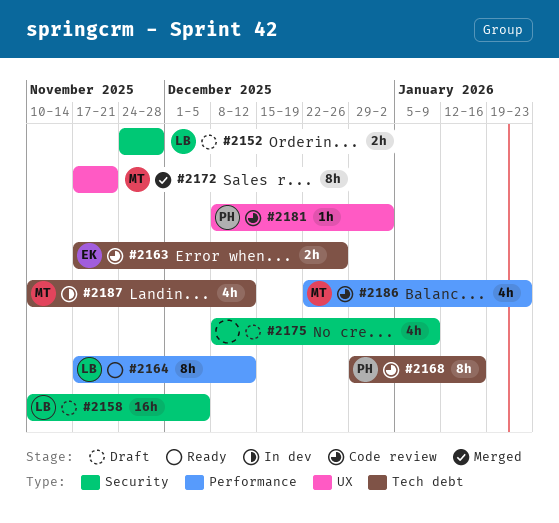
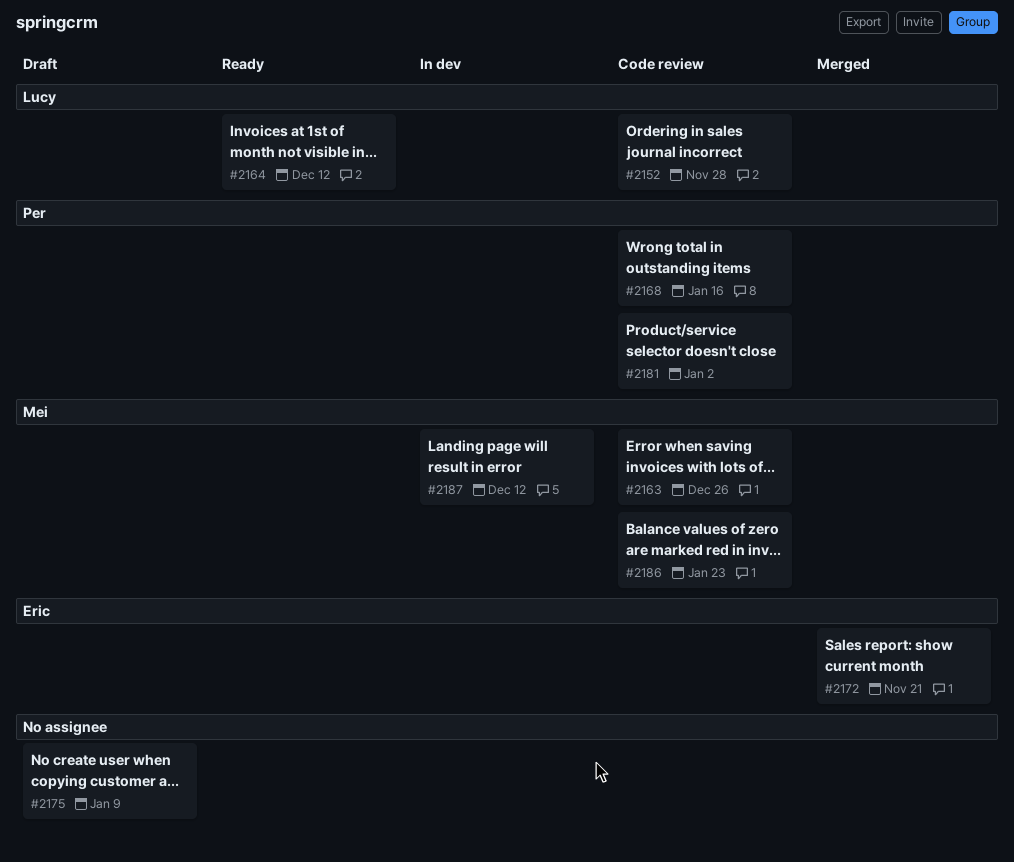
#2152, status: Draft -> Code review
#2158: present -> none
#2163, owner: Eric -> Mei
#2172, owner: Mei -> Eric

